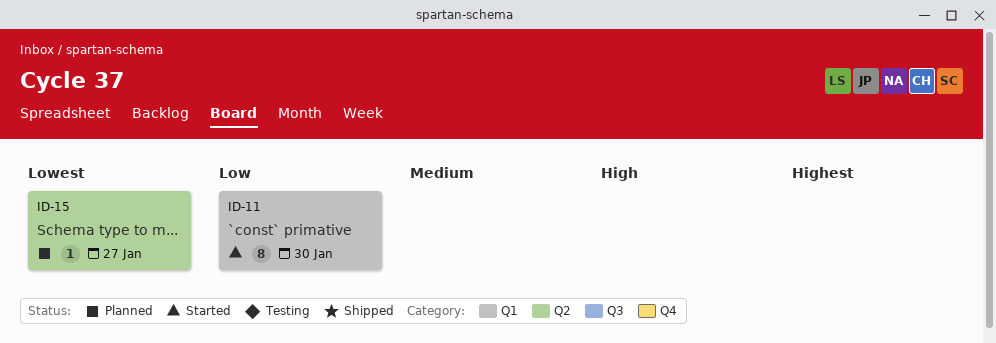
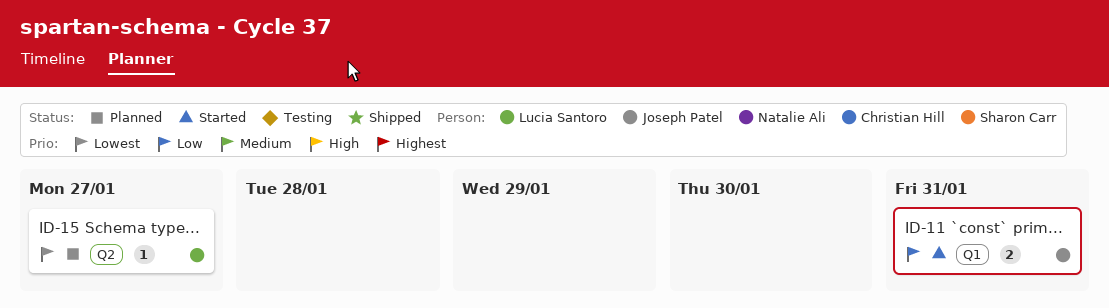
ID-11, estimate: 8 -> 2
ID-11, due: Jan 30 -> Jan 31

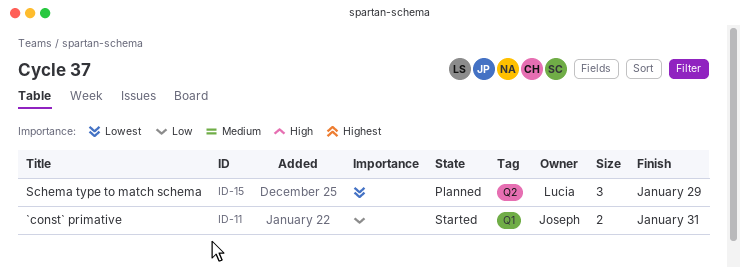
ID-15, estimate: 1 -> 3
ID-15, due: Jan 27 -> Jan 29

